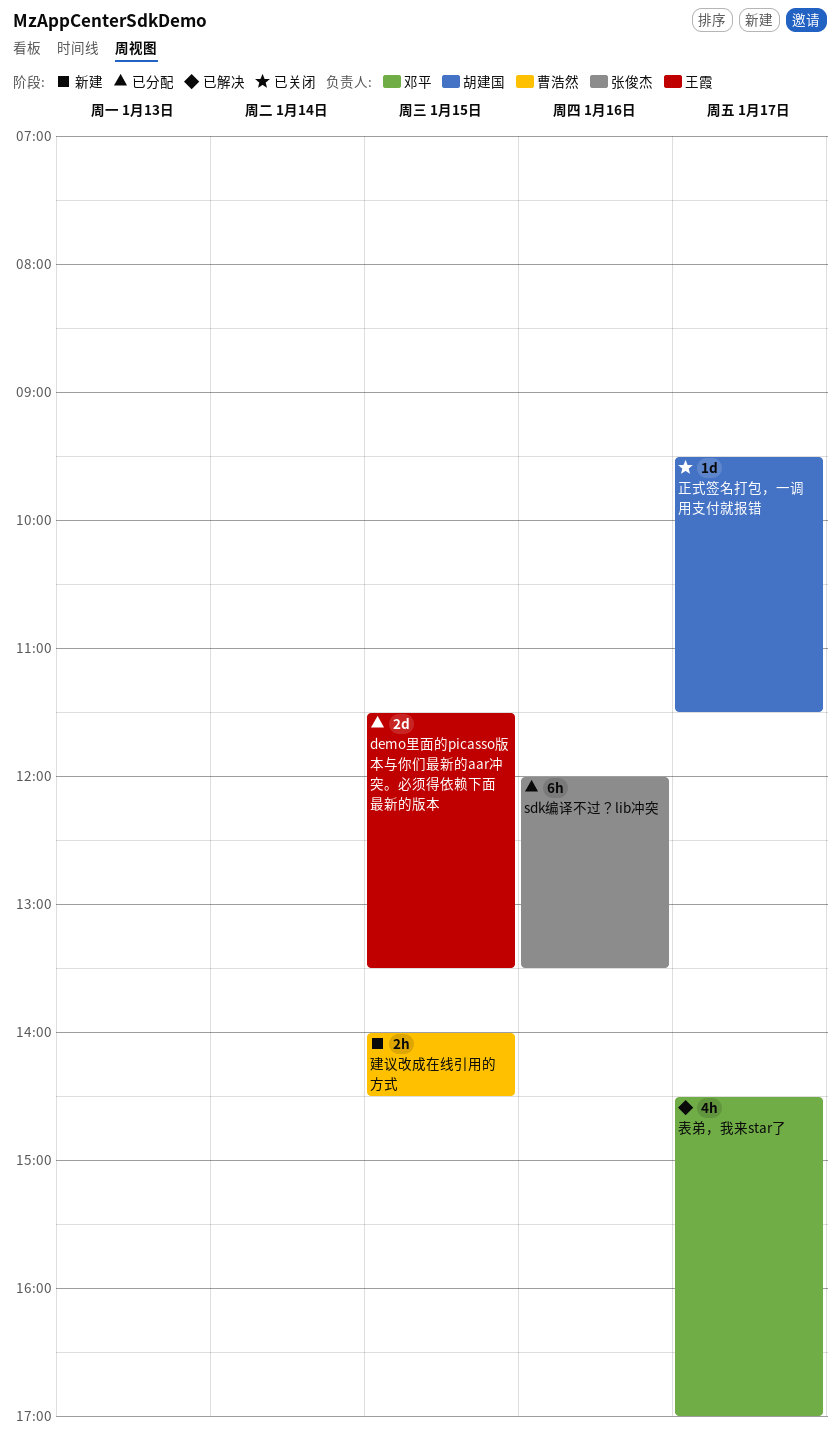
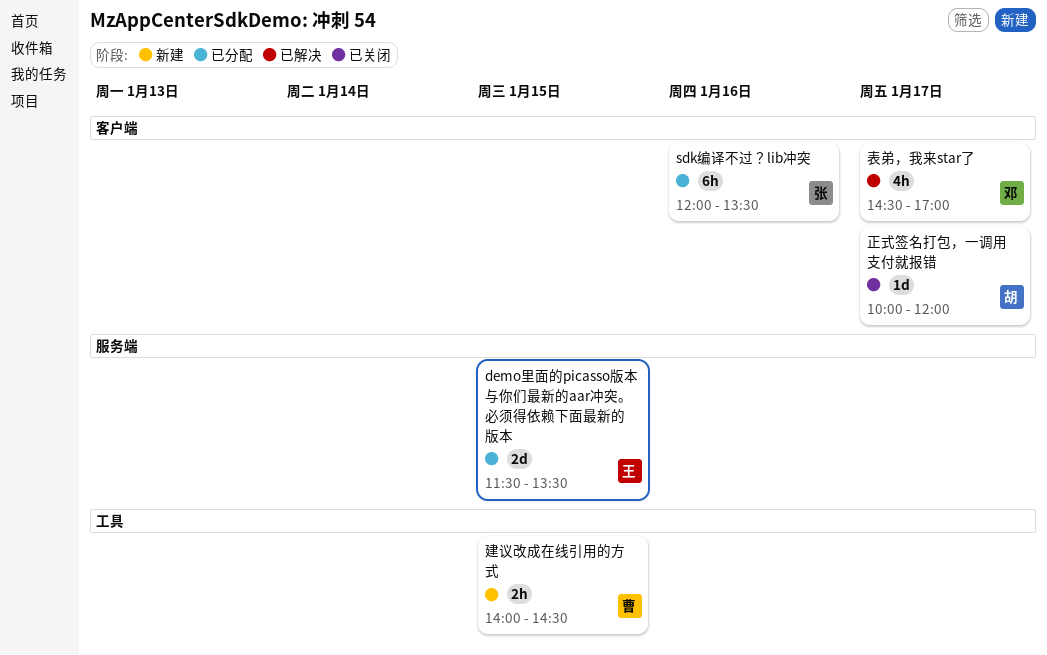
正式签名打包，一调用支付就报错, begins: 09:30 -> 10:00
正式签名打包，一调用支付就报错, ends: 11:30 -> 12:00

